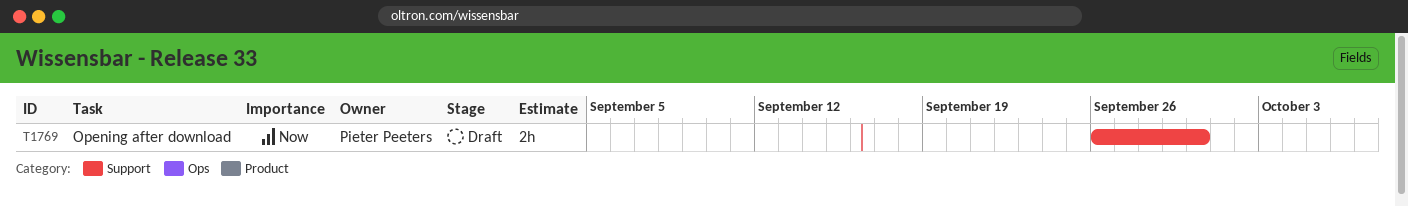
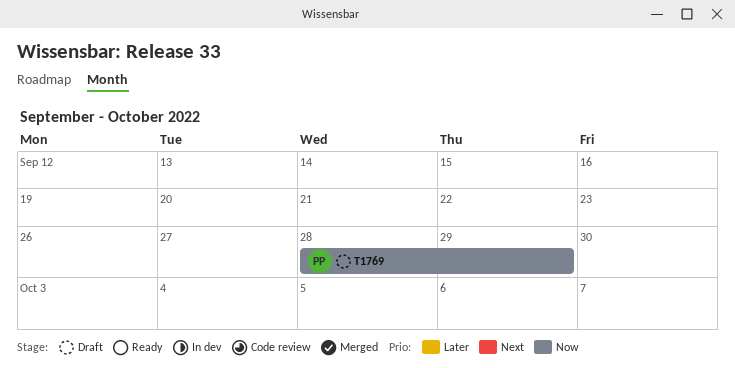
T1769, start: Sep 26 -> Sep 28
T1769, due: Sep 30 -> Sep 29

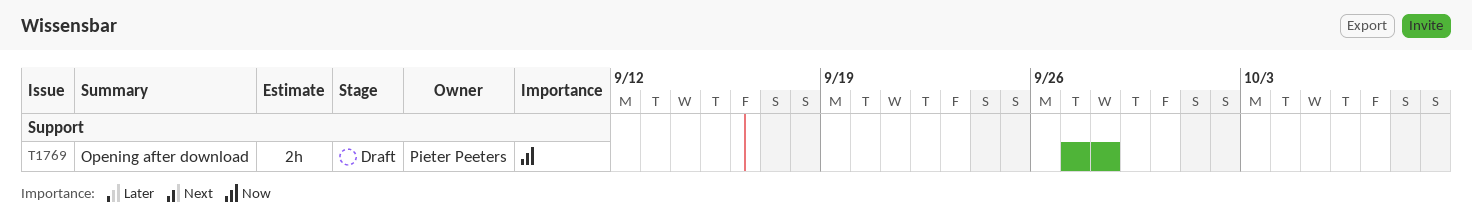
T1769, start: Sep 28 -> Sep 27
T1769, due: Sep 29 -> Sep 28

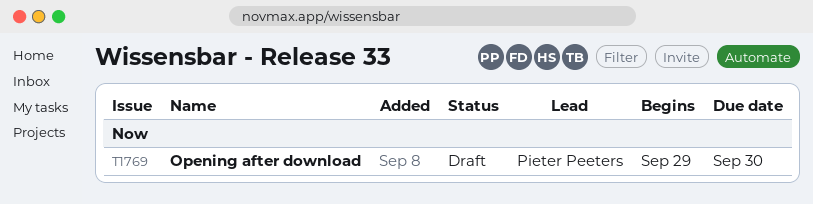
T1769, start: Sep 27 -> Sep 29
T1769, due: Sep 28 -> Sep 30

